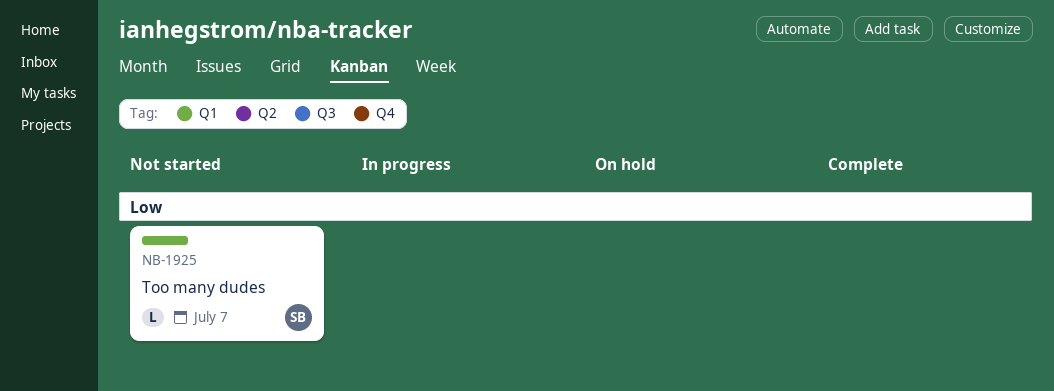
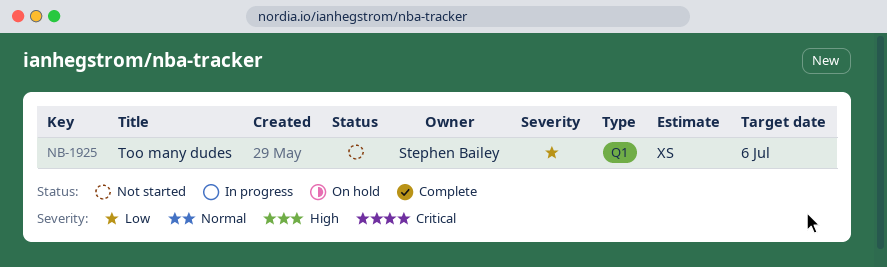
NB-1925, estimate: L -> XS
NB-1925, due: Jul 7 -> Jul 6

